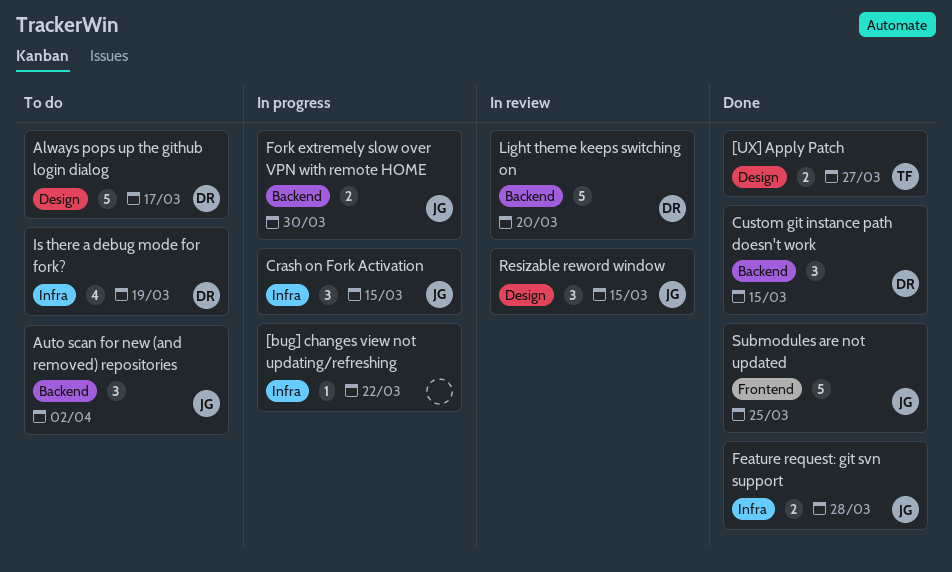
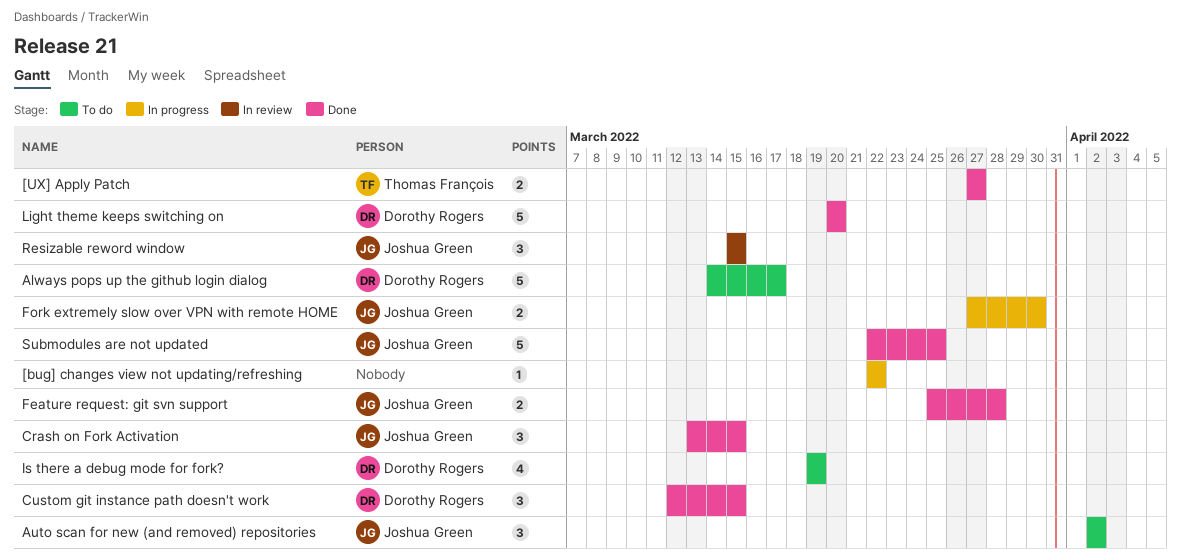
Crash on Fork Activation, status: In progress -> Done
Light theme keeps switching on, status: In review -> Done

